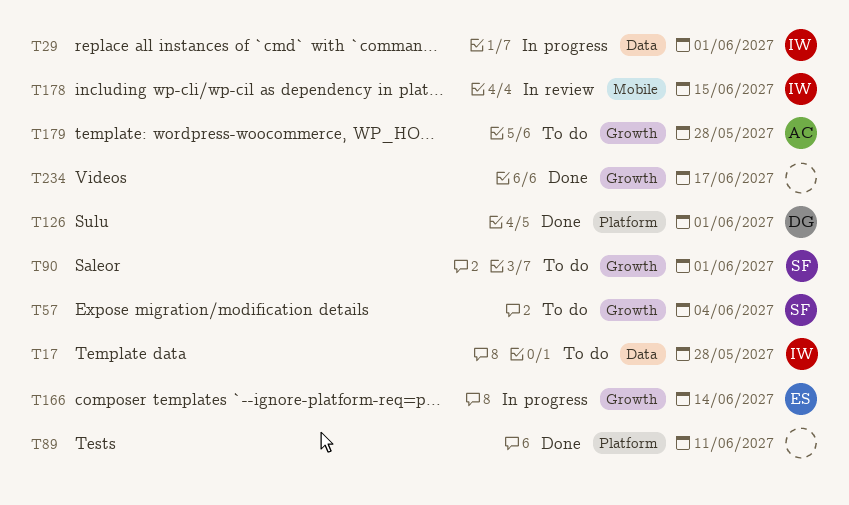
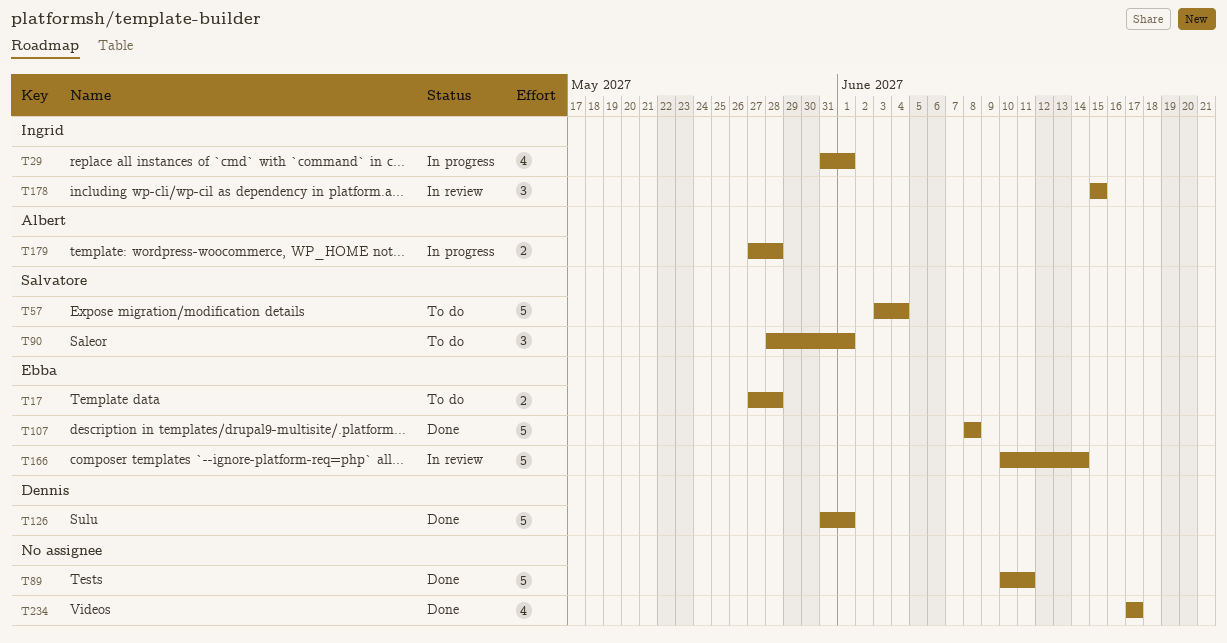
T17, owner: Ingrid -> Ebba
T107: none -> present
T166, status: In progress -> In review
T179, status: To do -> In progress

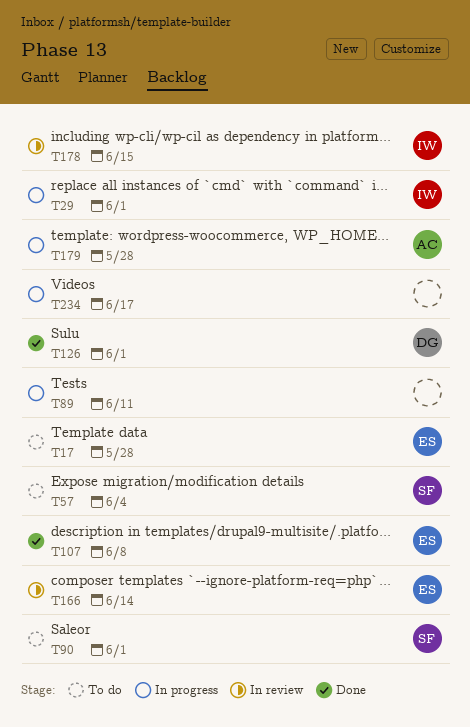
T89, status: Done -> In progress
T234, status: Done -> In progress

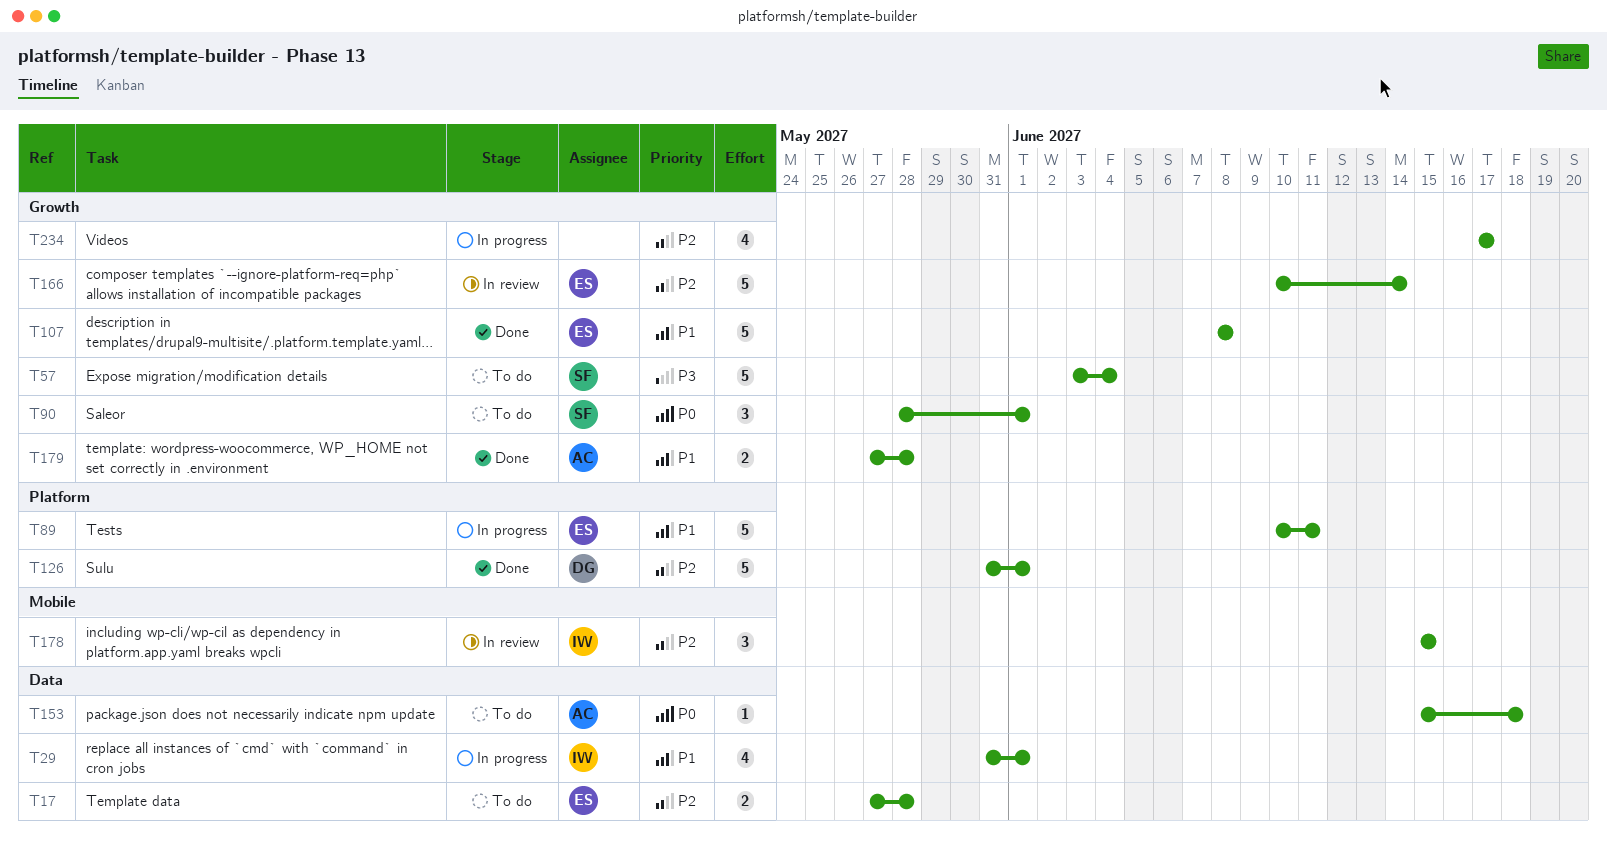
T89, owner: none -> ES
T153: none -> present
T179, status: In progress -> Done

